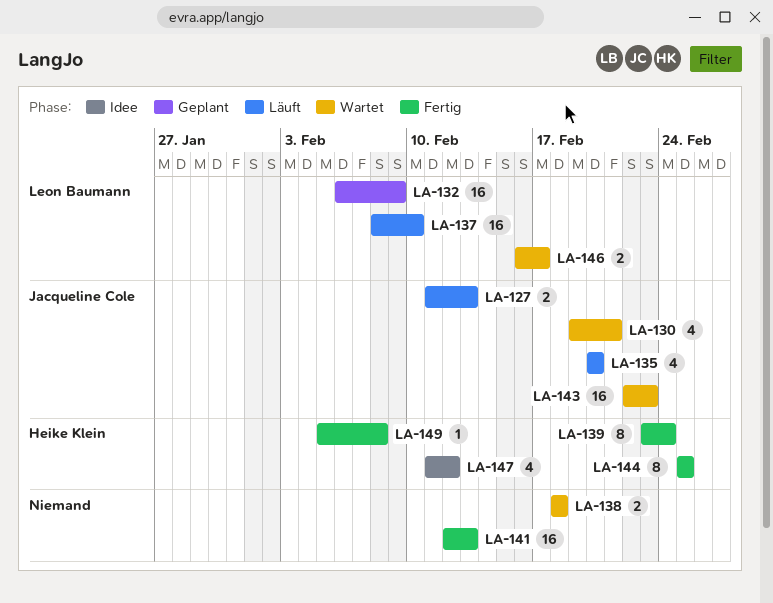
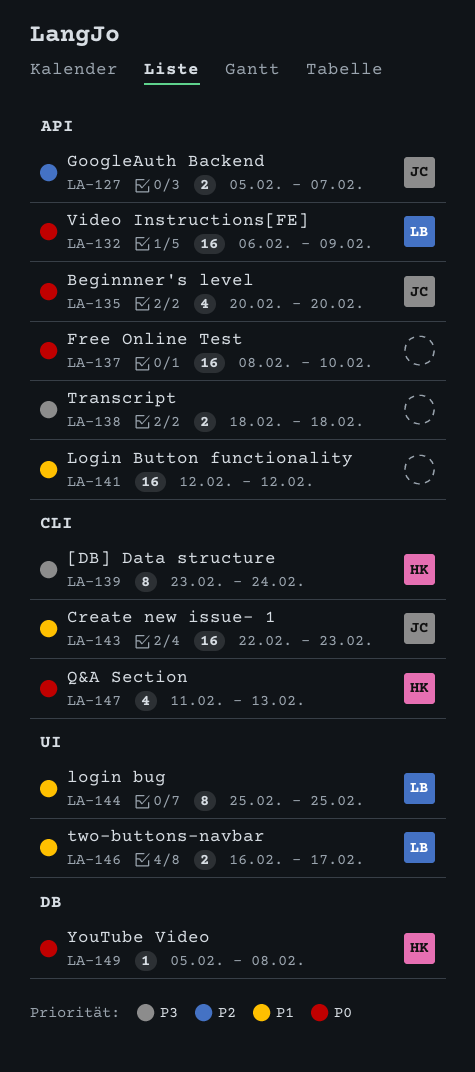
LA-127, start: Feb 11 -> Feb 5
LA-127, due: Feb 13 -> Feb 7
LA-130: present -> none
LA-137, owner: Leon Baumann -> none
LA-141, due: Feb 13 -> Feb 12
LA-144, owner: Heike Klein -> Leon Baumann
LA-147, due: Feb 12 -> Feb 13

